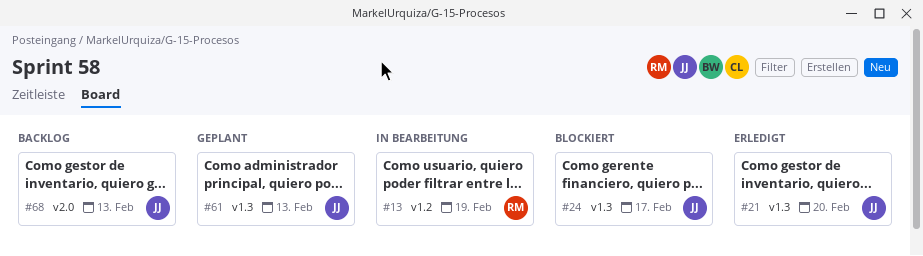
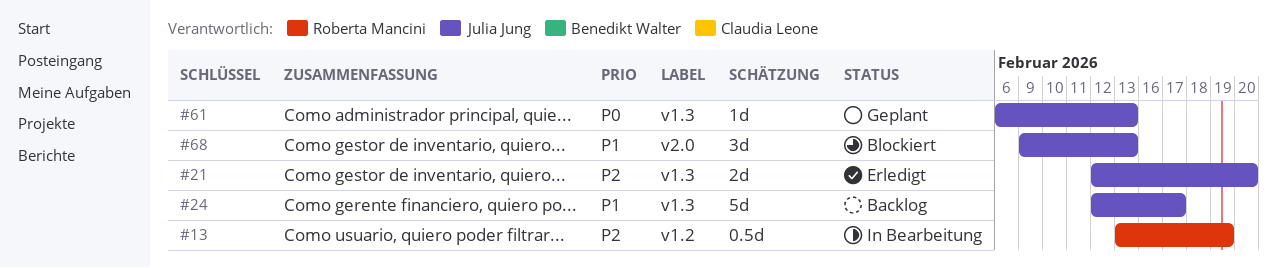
#24, status: Blockiert -> Backlog
#68, status: Backlog -> Blockiert

